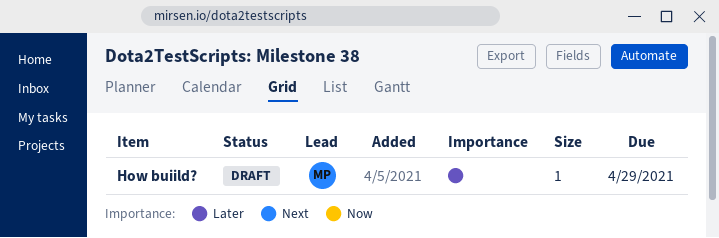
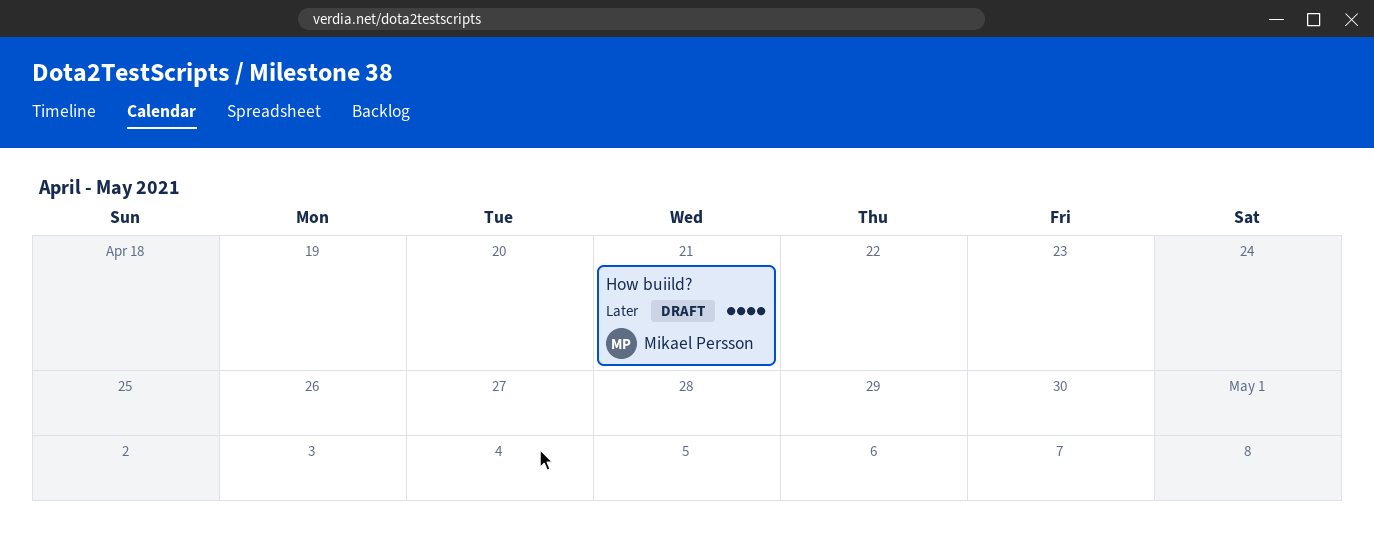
How buiild?, estimate: 1 -> 4
How buiild?, due: Apr 29 -> Apr 21

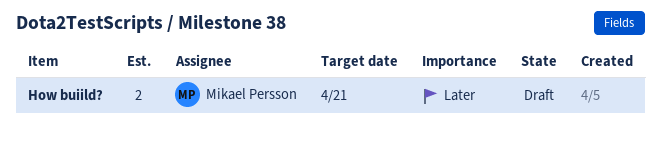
How buiild?, estimate: 4 -> 2

